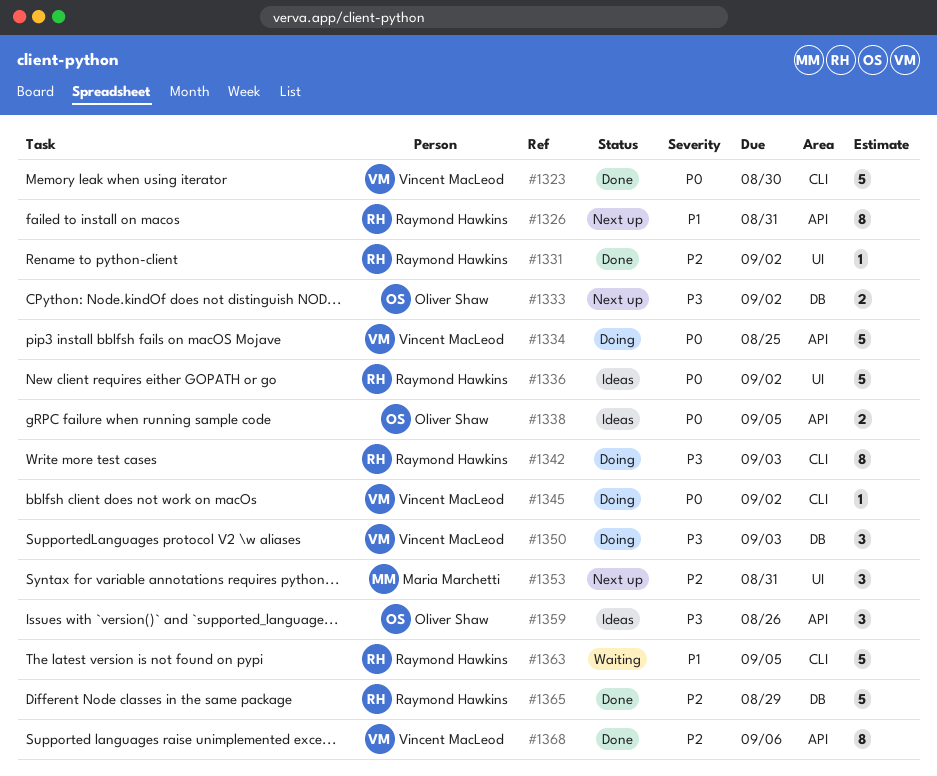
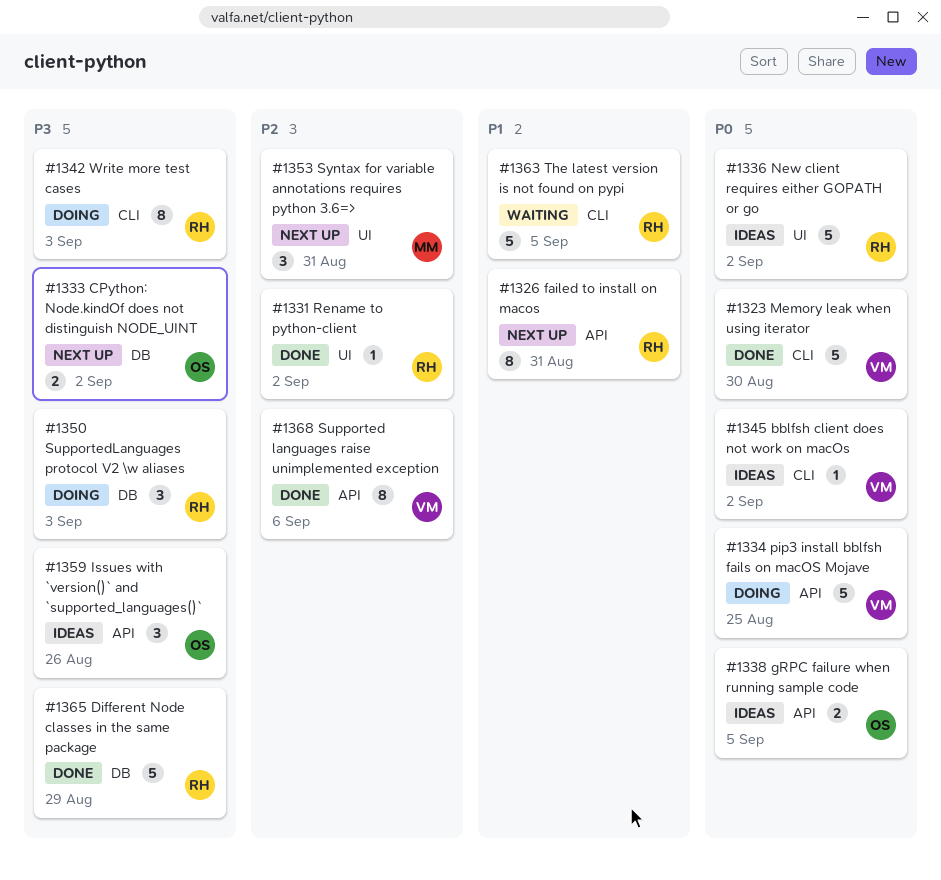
#1345, status: Doing -> Ideas
#1350, owner: Vincent MacLeod -> Raymond Hawkins
#1365, priority: P2 -> P3

